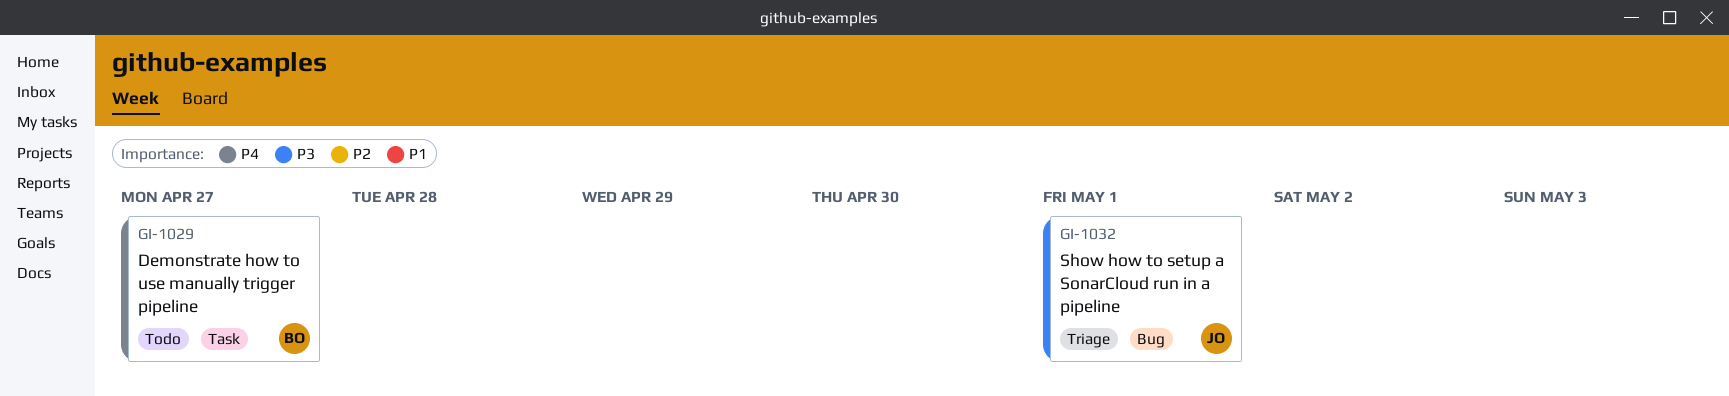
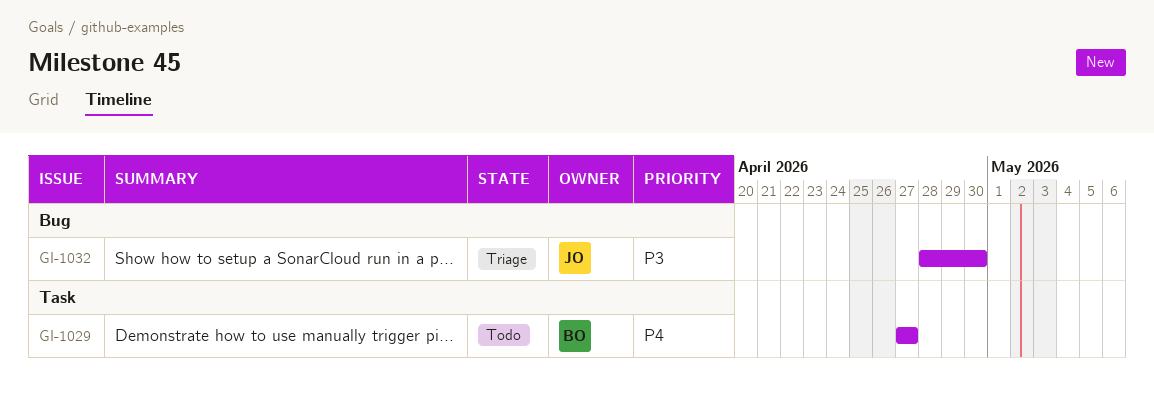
GI-1032, due: May 1 -> Apr 30

